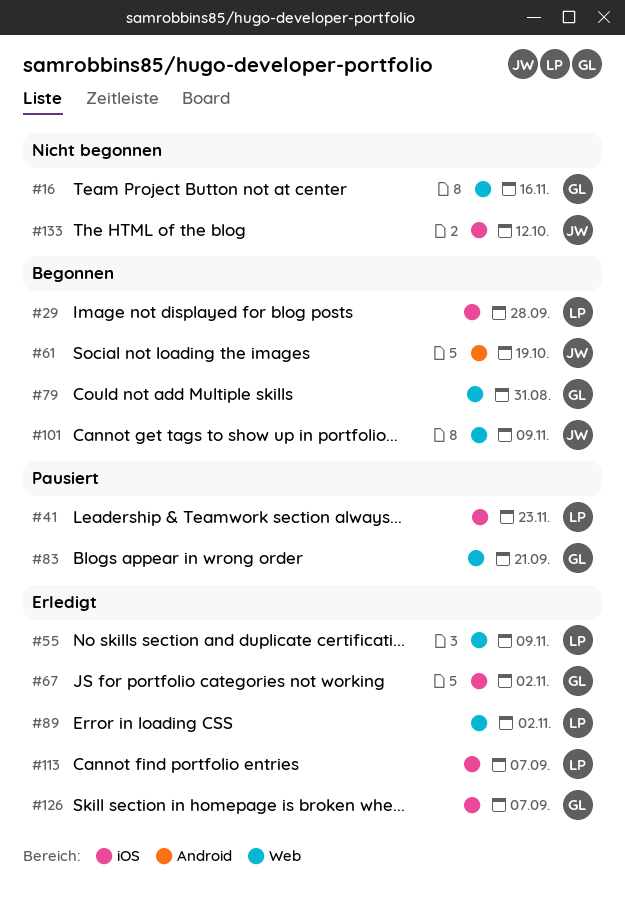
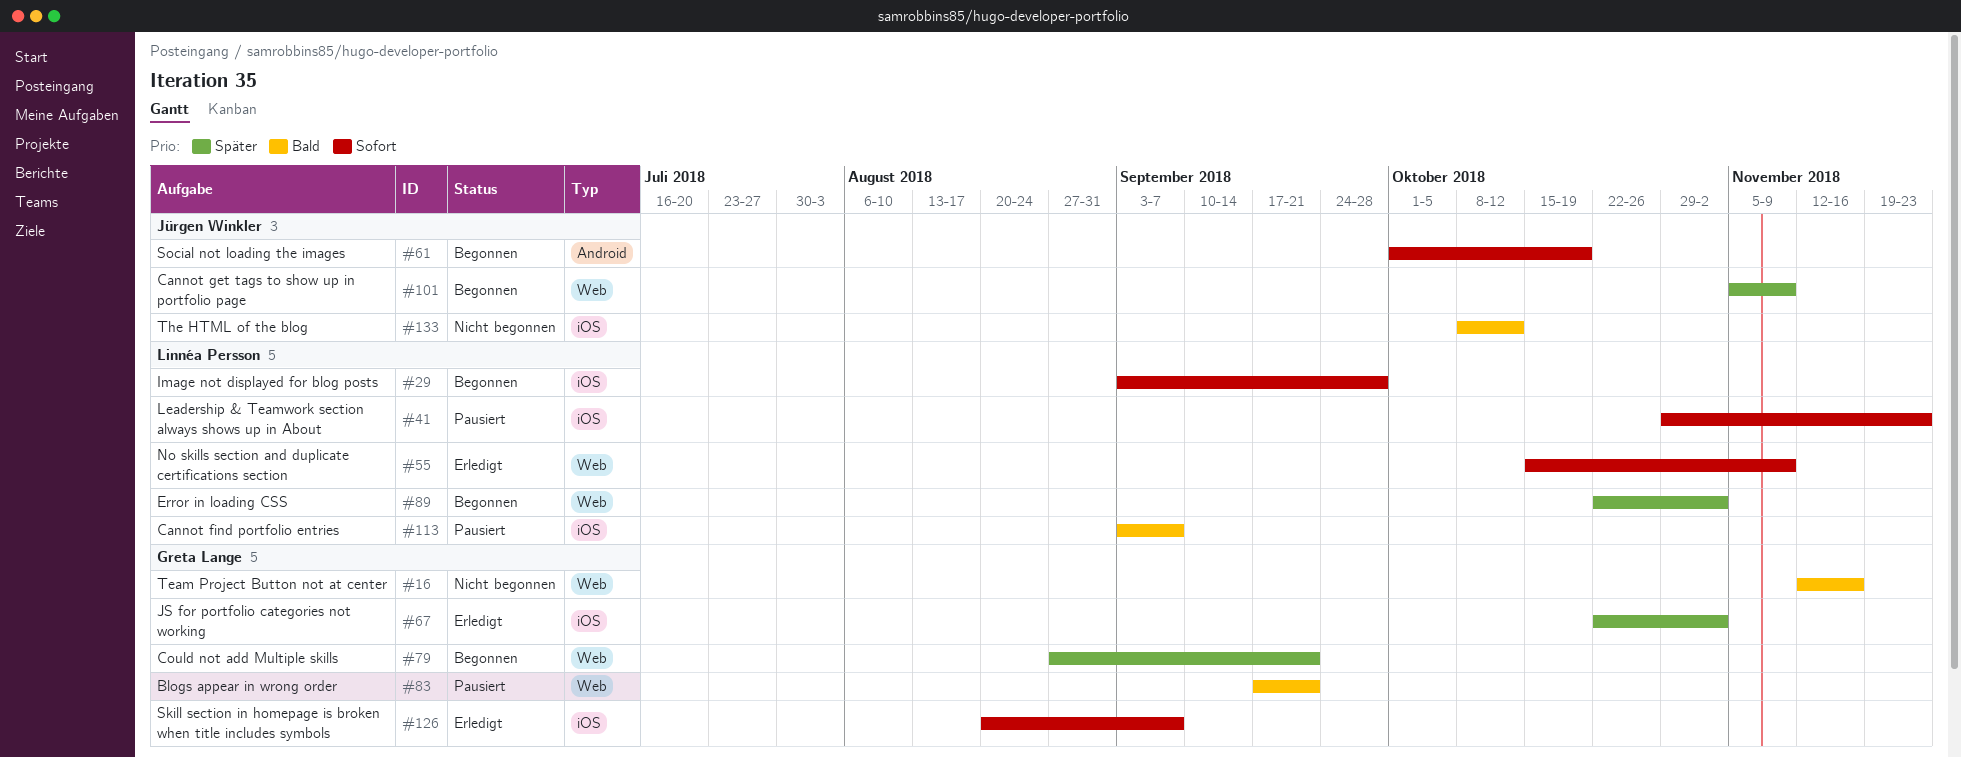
#79, due: Aug 31 -> Sep 21
#89, status: Erledigt -> Begonnen
#113, status: Erledigt -> Pausiert

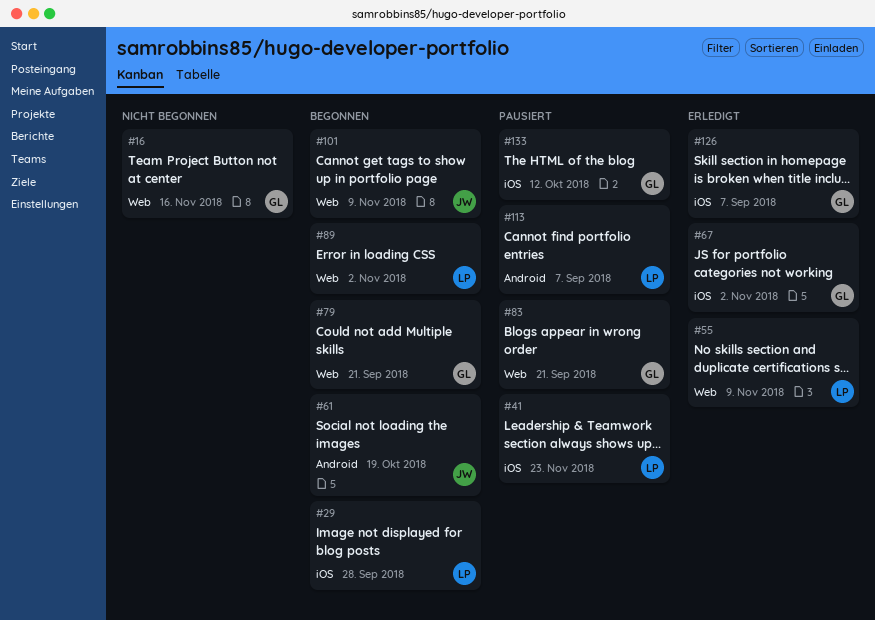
#113, label: iOS -> Android
#133, status: Nicht begonnen -> Pausiert
#133, owner: Jürgen Winkler -> Greta Lange

